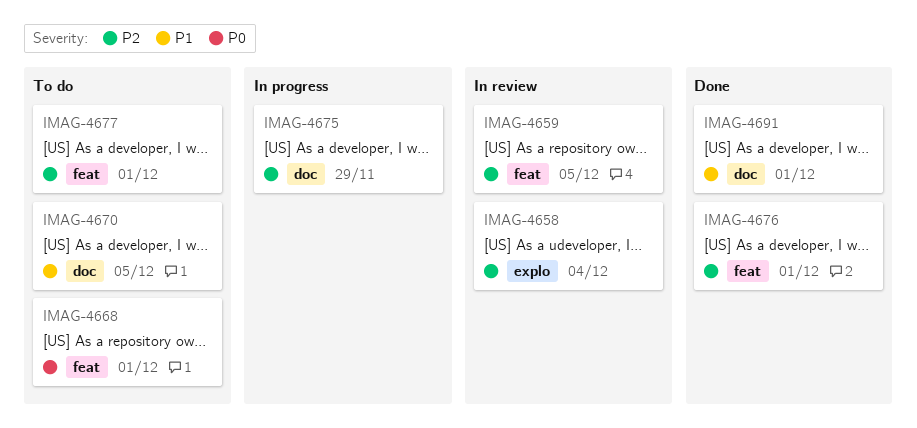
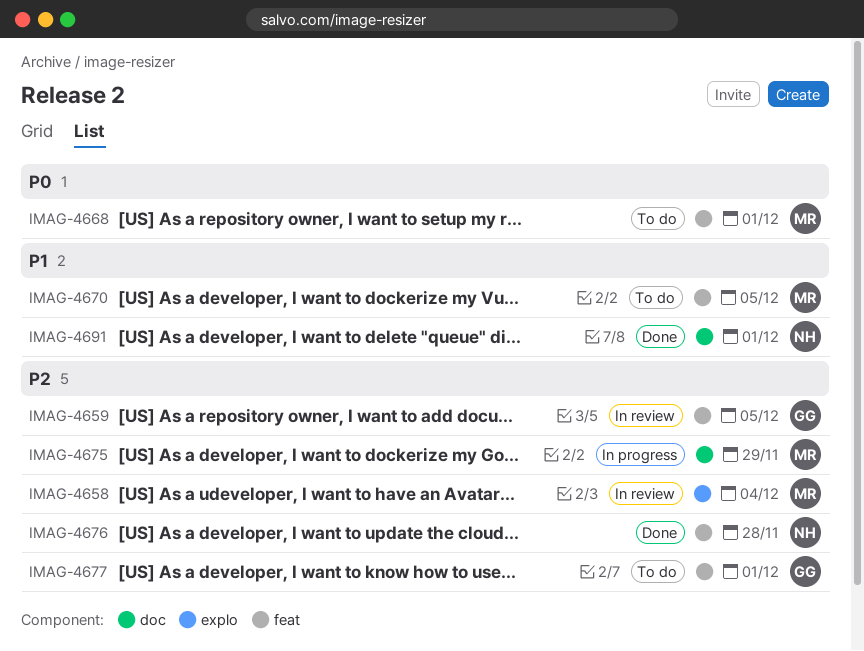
IMAG-4670, label: doc -> feat
IMAG-4676, due: Dec 1 -> Nov 28

